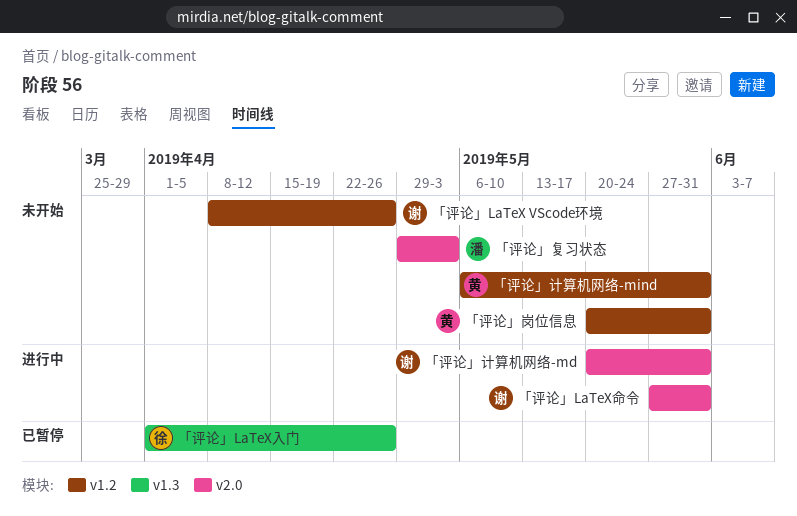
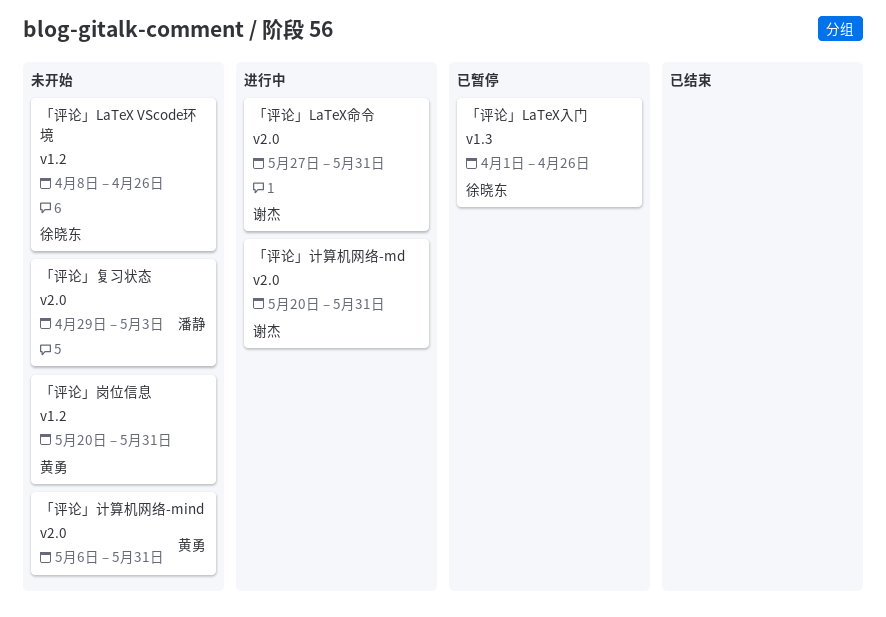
「评论」LaTeX VScode环境, owner: 谢杰 -> 徐晓东
「评论」计算机网络-mind, label: v1.2 -> v2.0

